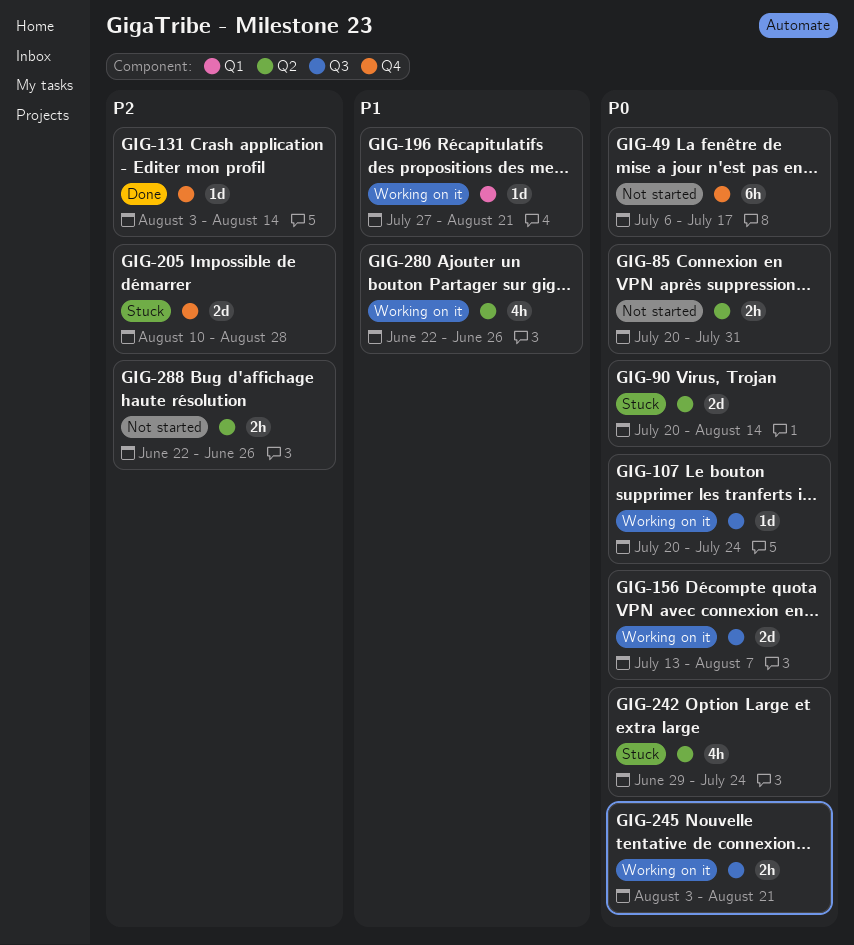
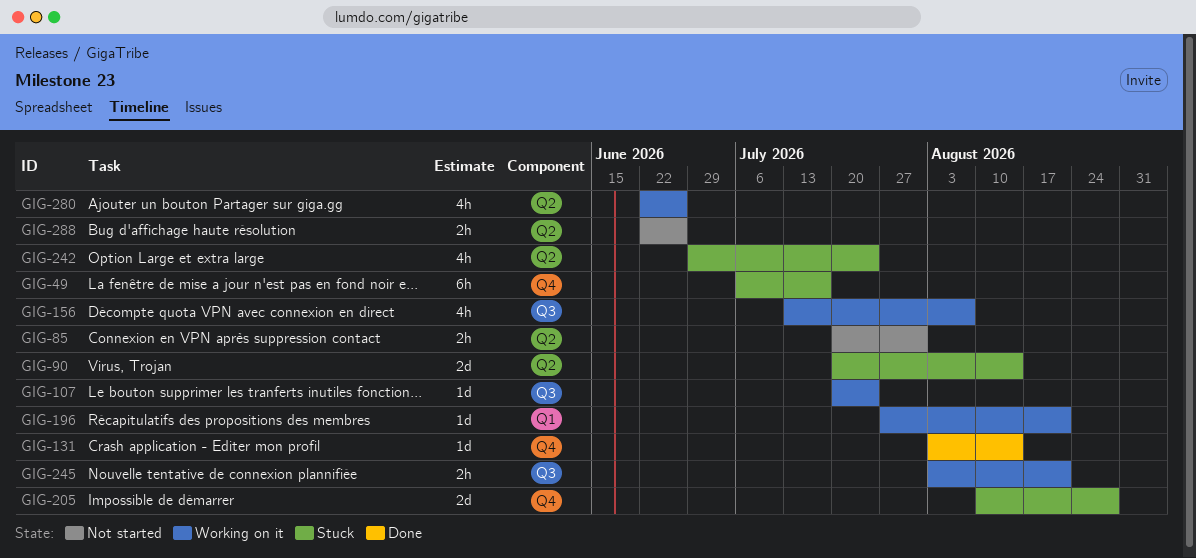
GIG-49, status: Not started -> Stuck
GIG-156, estimate: 2d -> 4h

